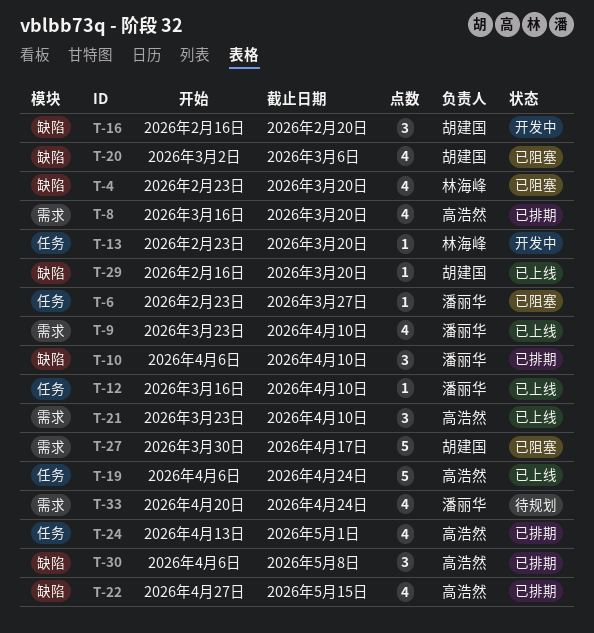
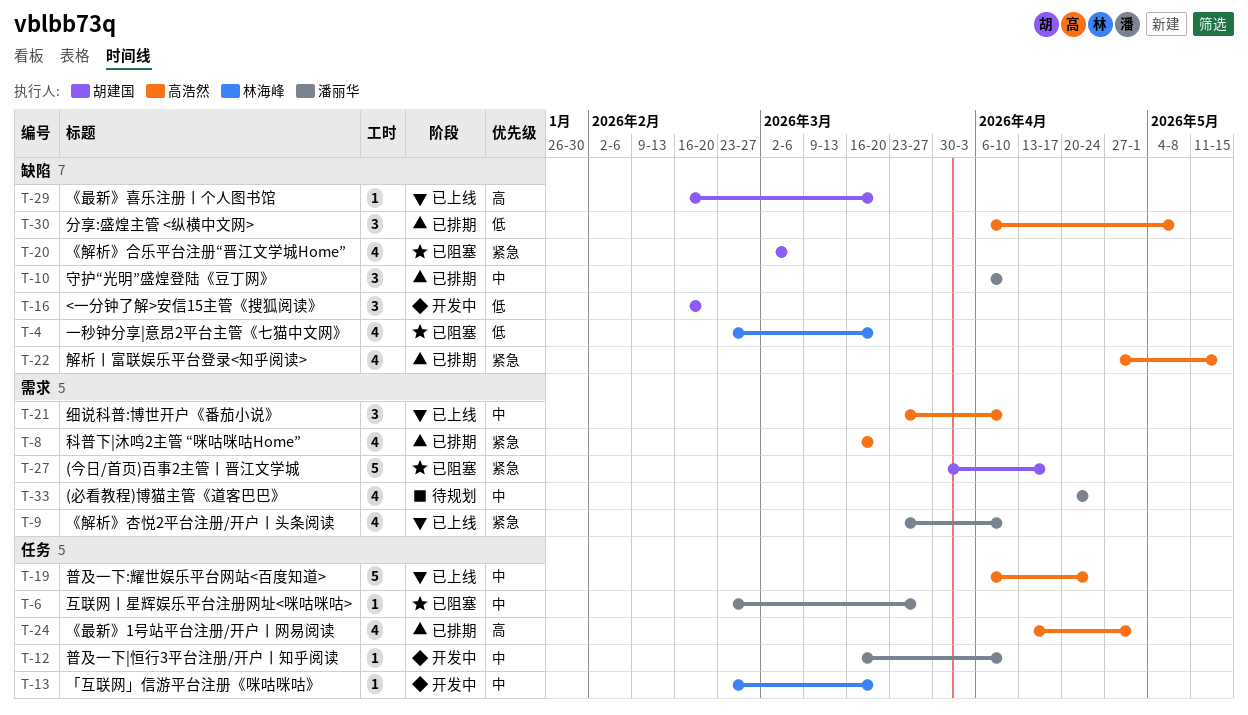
T-12, status: 已上线 -> 开发中

